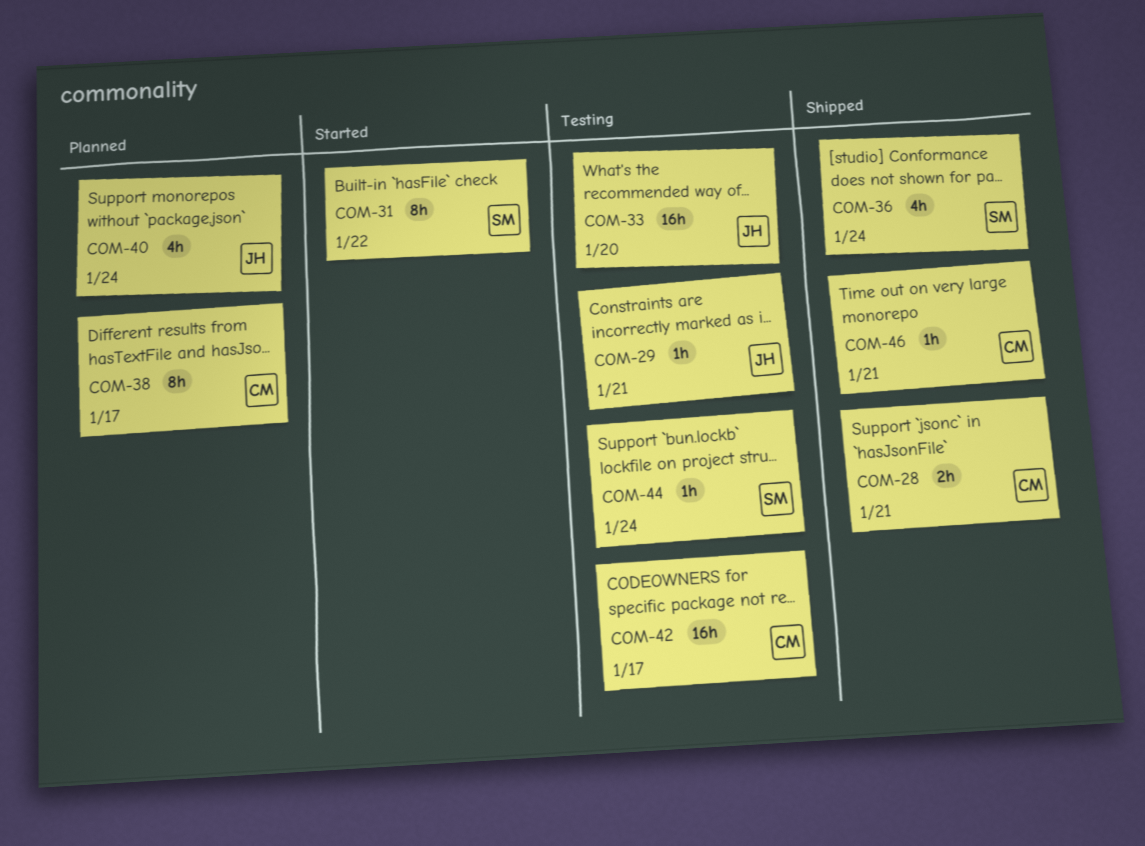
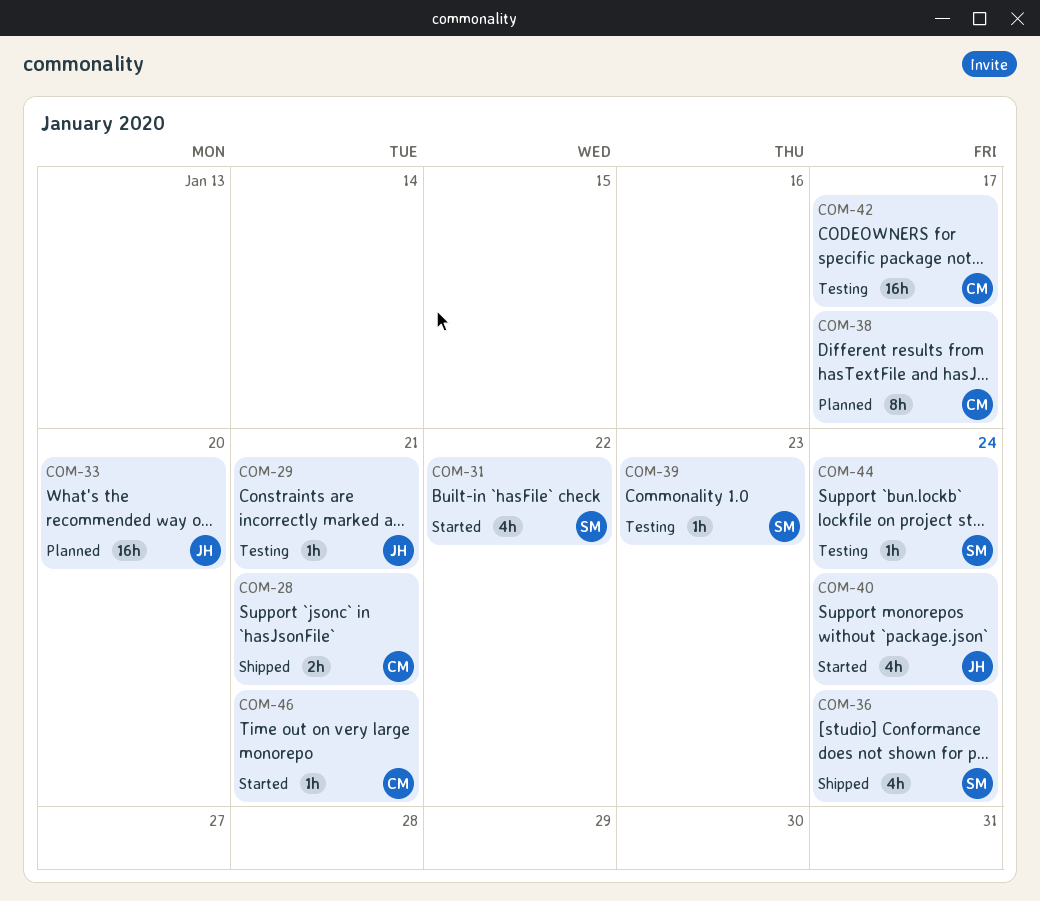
COM-31, estimate: 8h -> 4h
COM-33, status: Testing -> Planned
COM-39: none -> present
COM-40, status: Planned -> Started
COM-46, status: Shipped -> Started

